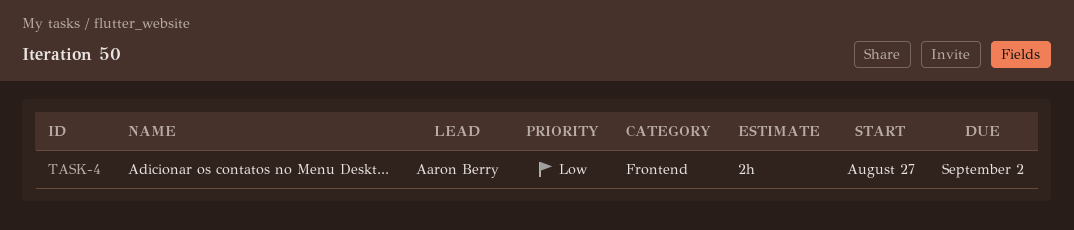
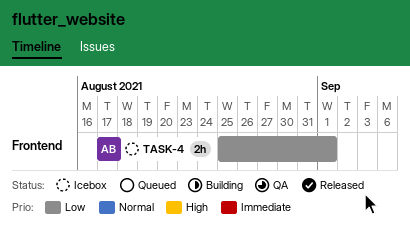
TASK-4, start: Aug 27 -> Aug 25
TASK-4, due: Sep 2 -> Sep 1

